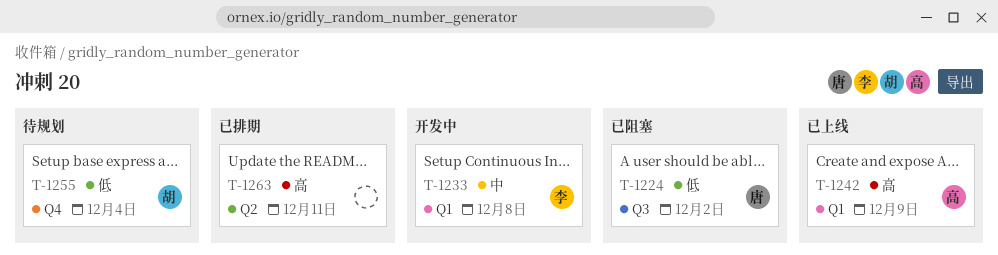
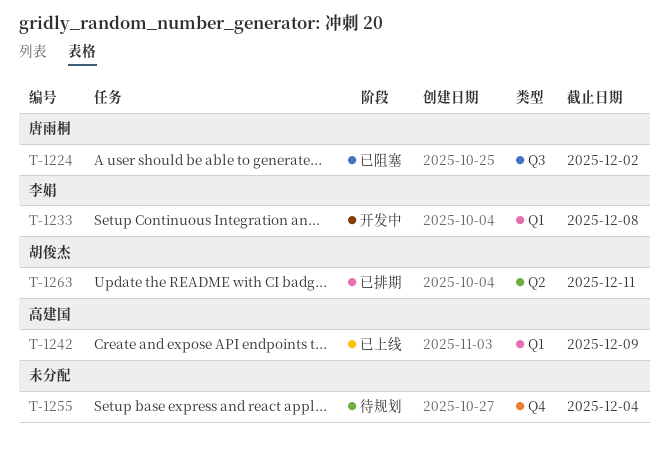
T-1255, owner: 胡俊杰 -> none
T-1263, owner: none -> 胡俊杰

